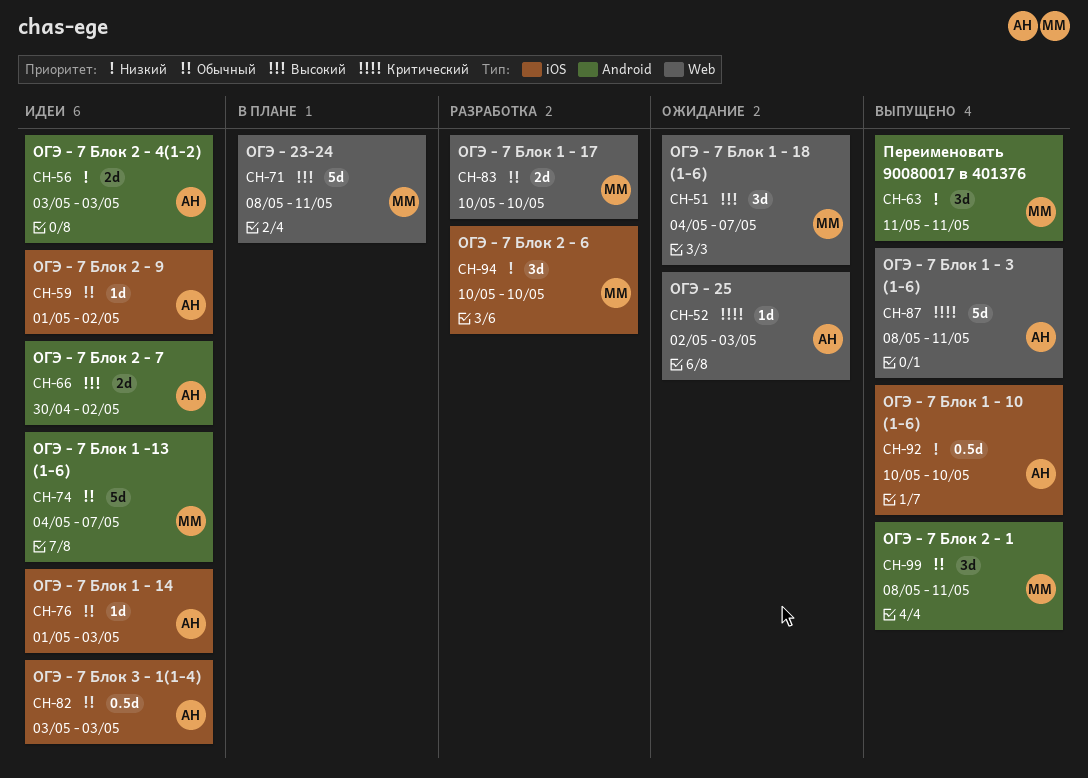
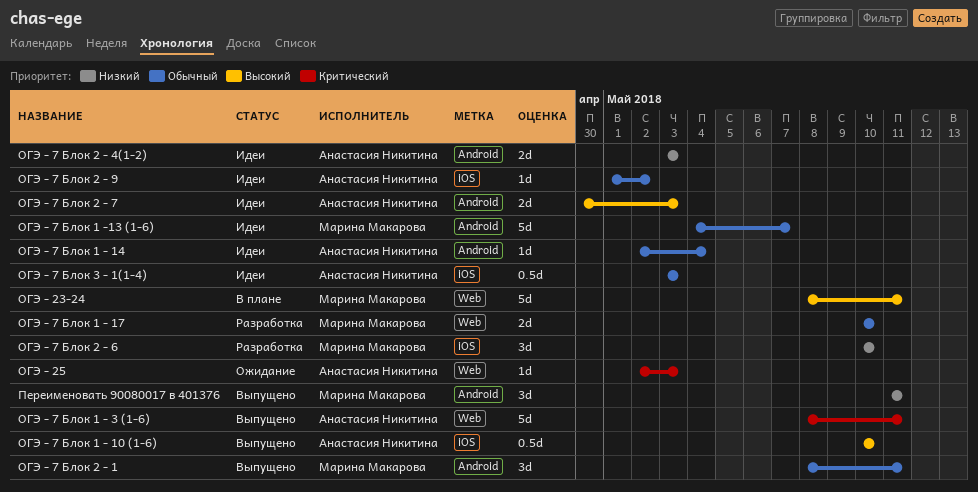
ОГЭ - 7 Блок 1 - 10 (1-6), priority: Низкий -> Высокий
ОГЭ - 7 Блок 1 - 14, label: iOS -> Android
ОГЭ - 7 Блок 1 - 14, start: May 1 -> May 2
ОГЭ - 7 Блок 1 - 14, due: May 3 -> May 4
ОГЭ - 7 Блок 1 - 18 (1-6): present -> none
ОГЭ - 7 Блок 2 - 7, due: May 2 -> May 3

